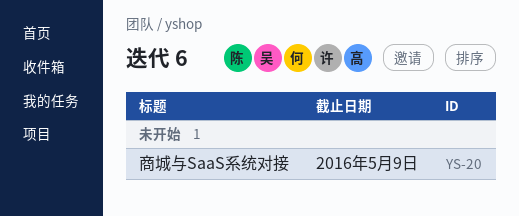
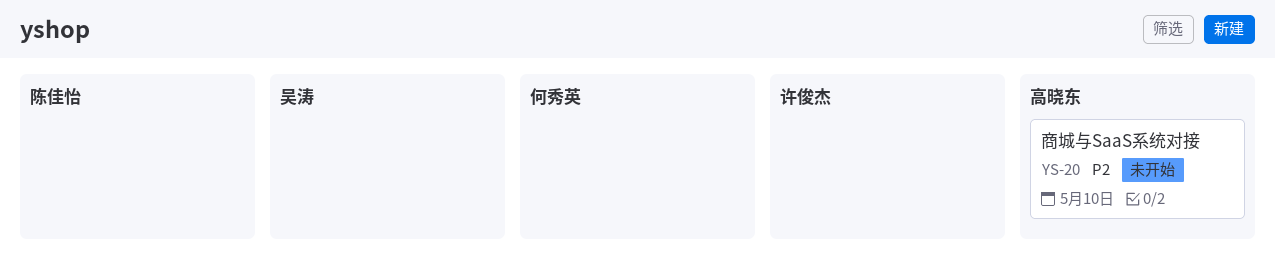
YS-20, due: May 9 -> May 10

